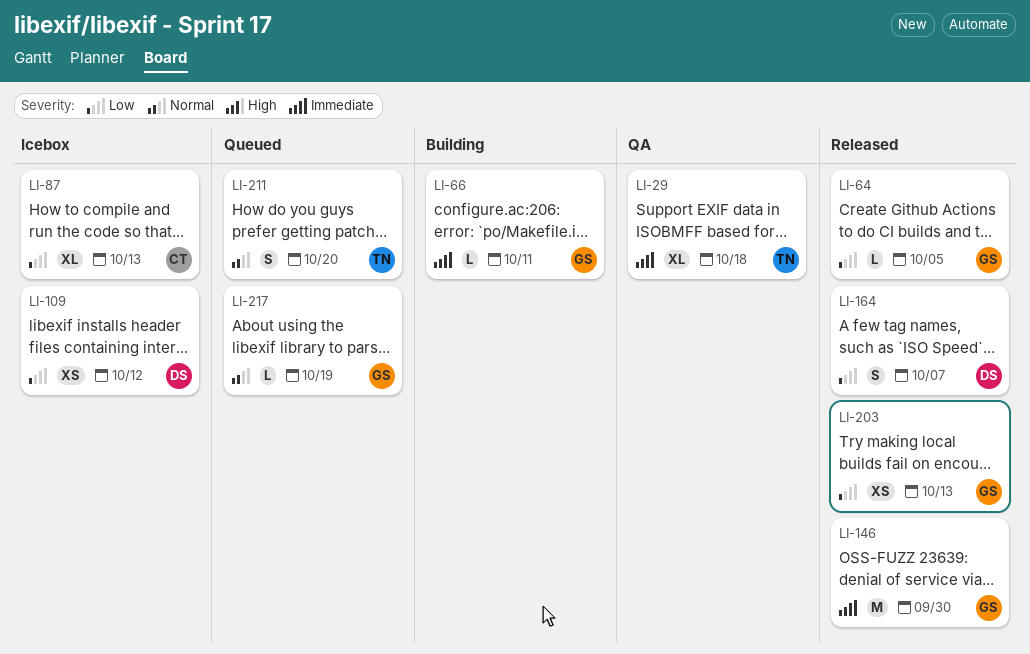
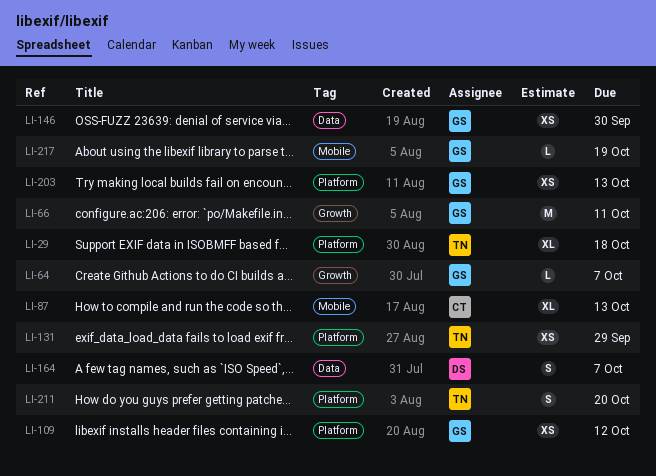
LI-64, due: Oct 5 -> Oct 7
LI-66, estimate: L -> M
LI-109, owner: DS -> GS
LI-131: none -> present
LI-146, estimate: M -> XS

